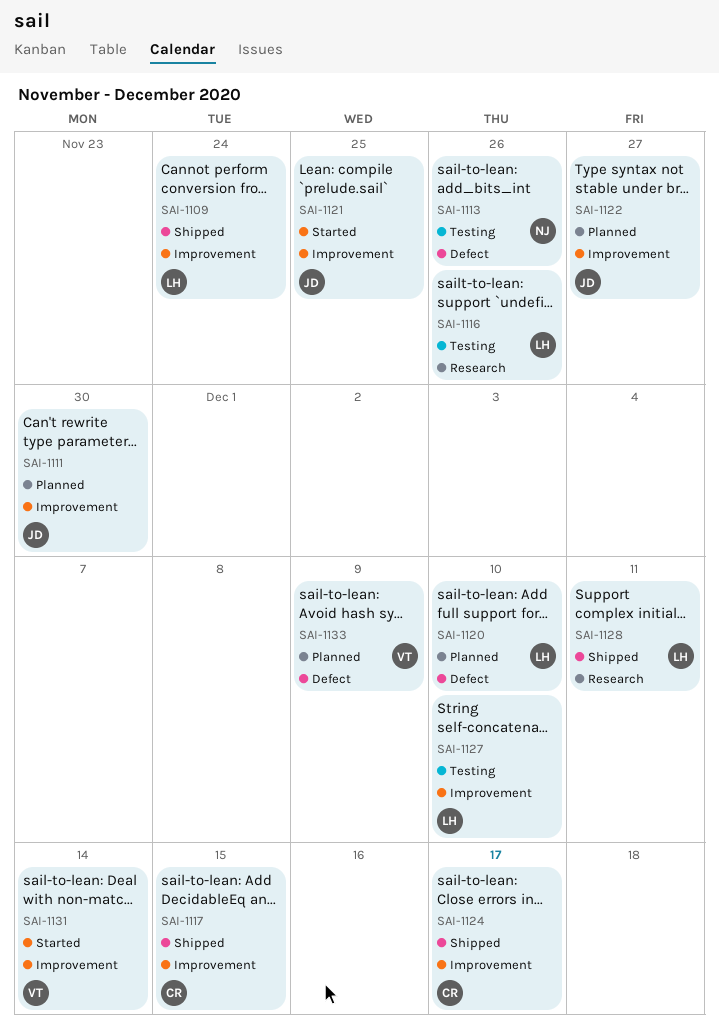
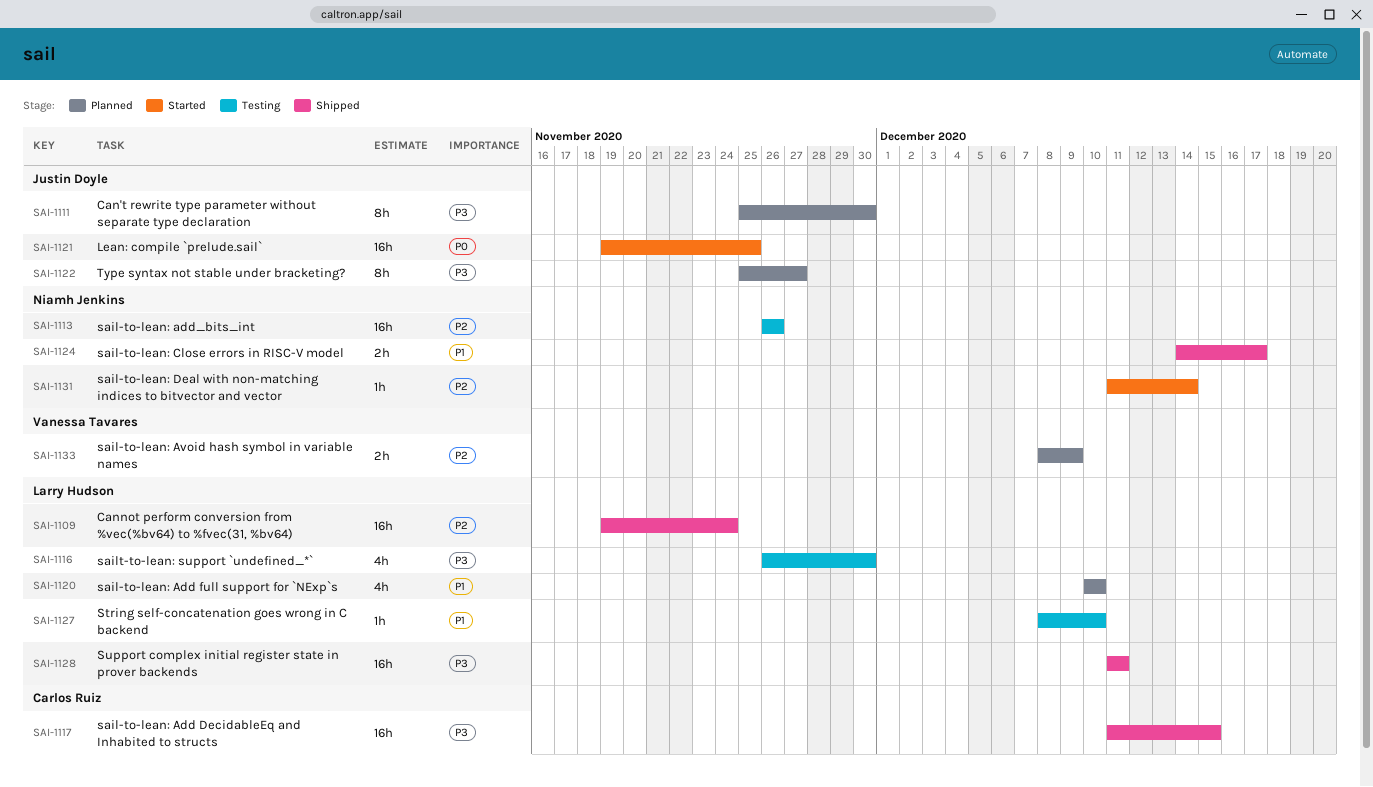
SAI-1116, due: Nov 26 -> Nov 30
SAI-1124, owner: Carlos Ruiz -> Niamh Jenkins
SAI-1131, owner: Vanessa Tavares -> Niamh Jenkins

